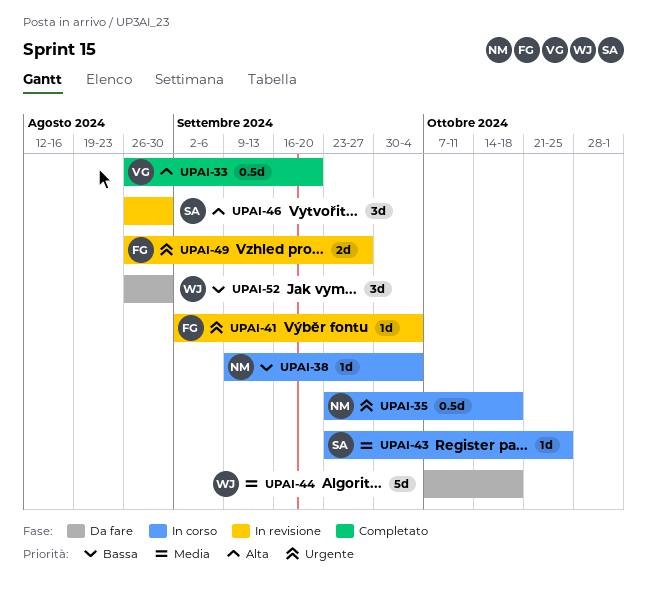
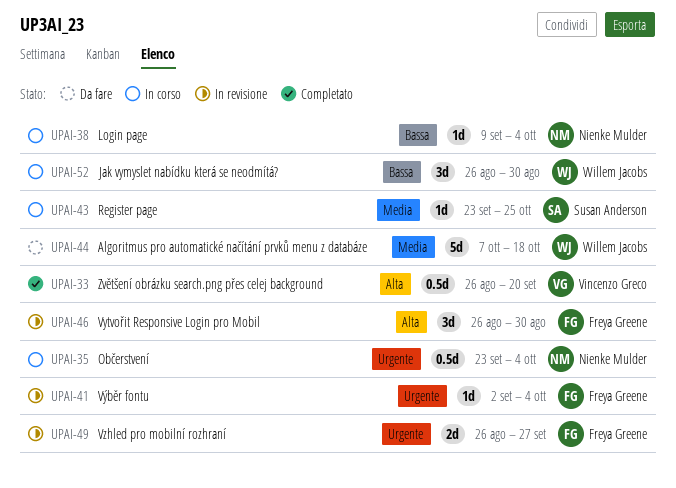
UPAI-35, due: Oct 18 -> Oct 4
UPAI-46, owner: Susan Anderson -> Freya Greene
UPAI-52, status: Da fare -> In corso

